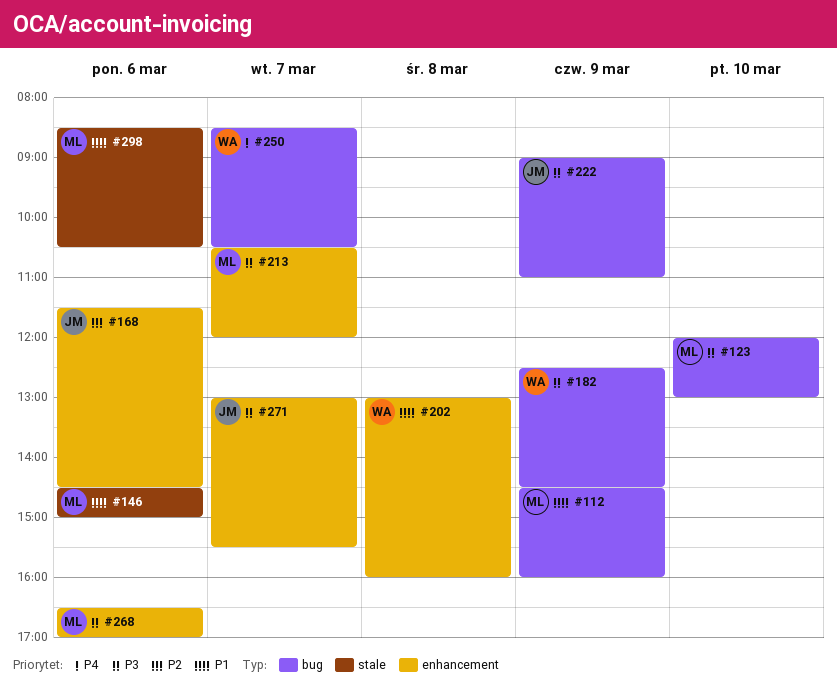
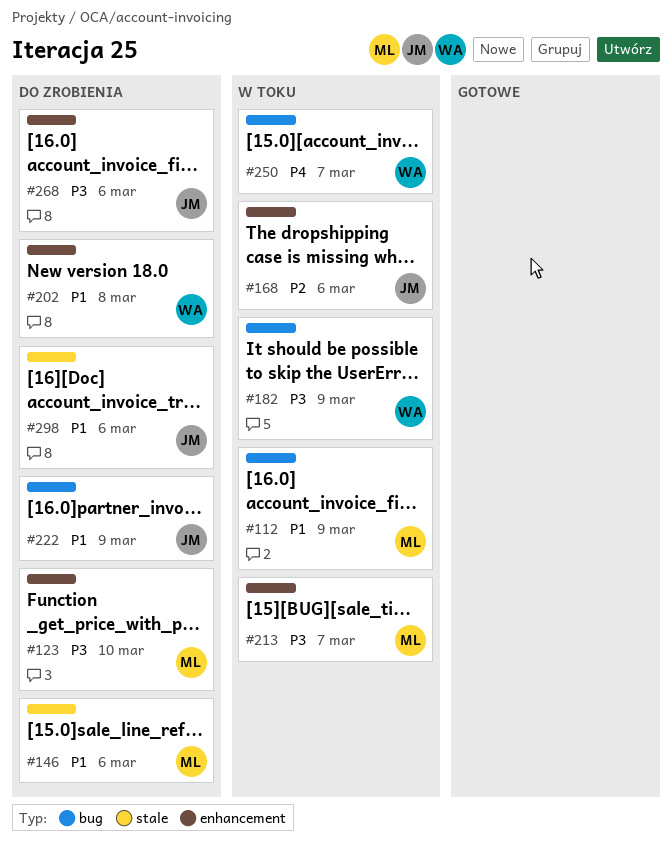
#123, label: bug -> enhancement
#222, priority: P3 -> P1
#268, owner: ML -> JM
#271: present -> none
#298, owner: ML -> JM

